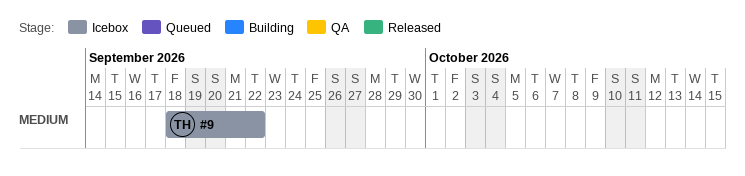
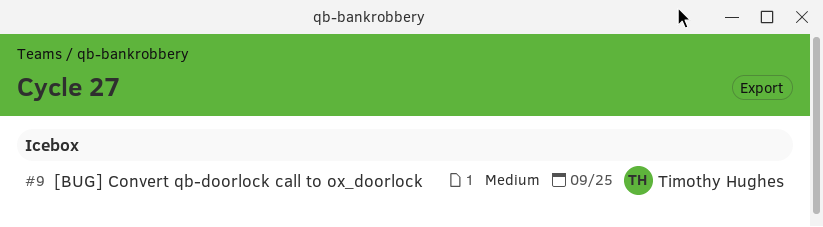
#9, due: Sep 22 -> Sep 25

